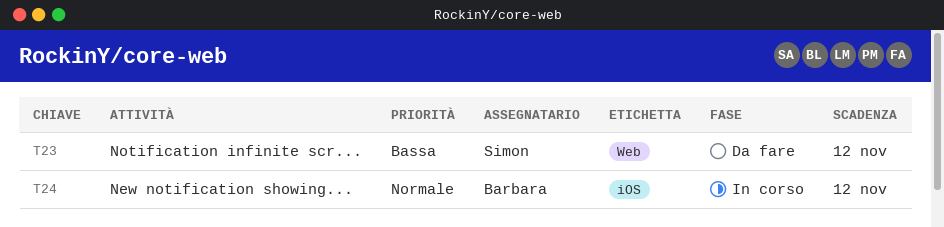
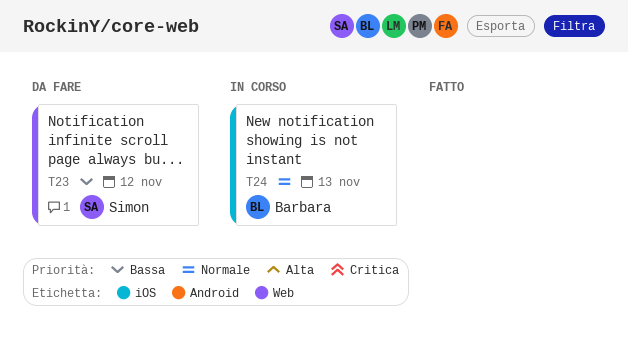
T24, due: Nov 12 -> Nov 13

